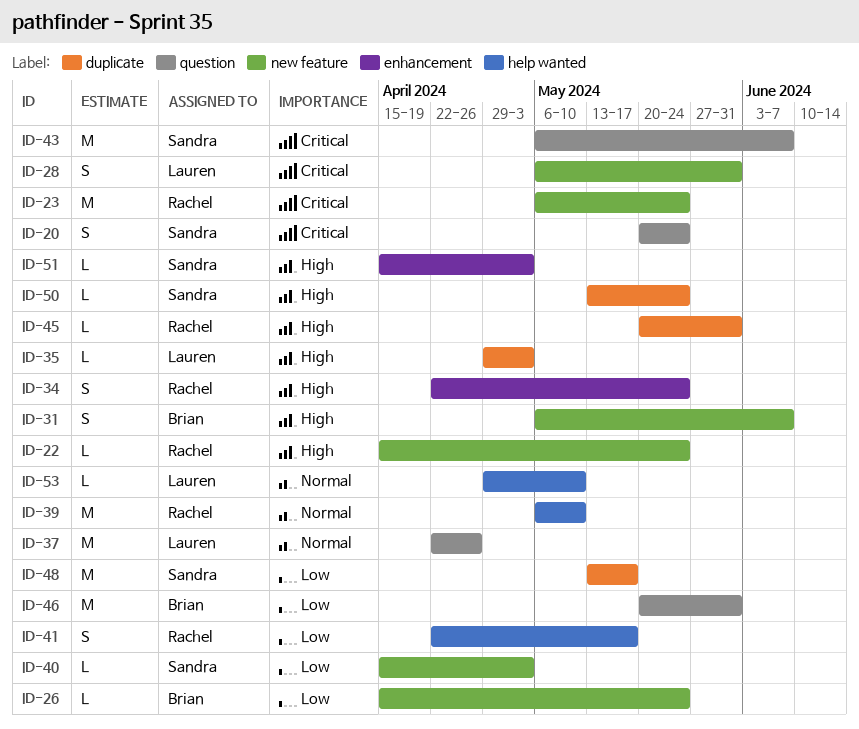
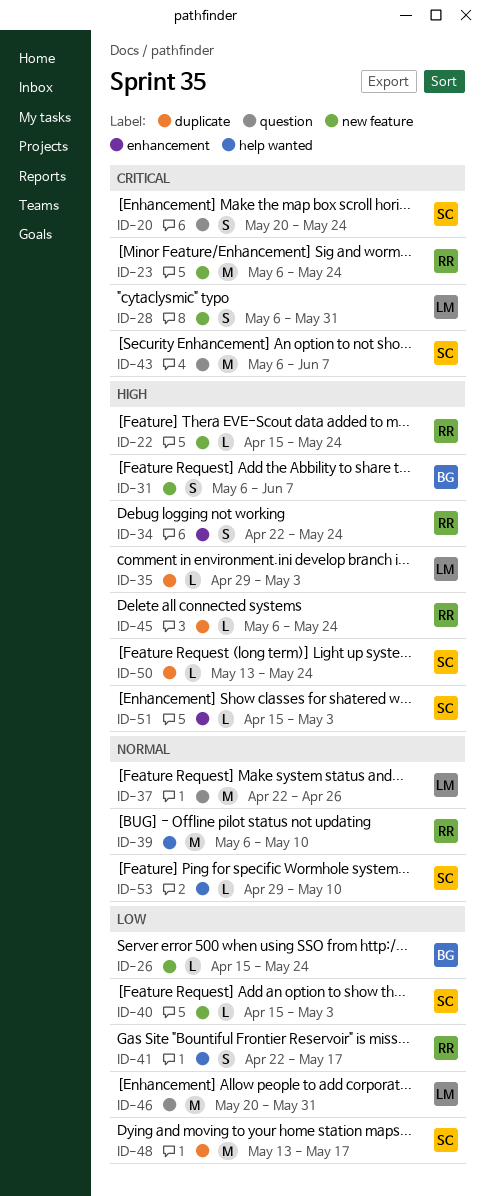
ID-45, start: May 20 -> May 6
ID-45, due: May 31 -> May 24
ID-46, owner: Brian -> Lauren
ID-53, owner: Lauren -> Sandra

